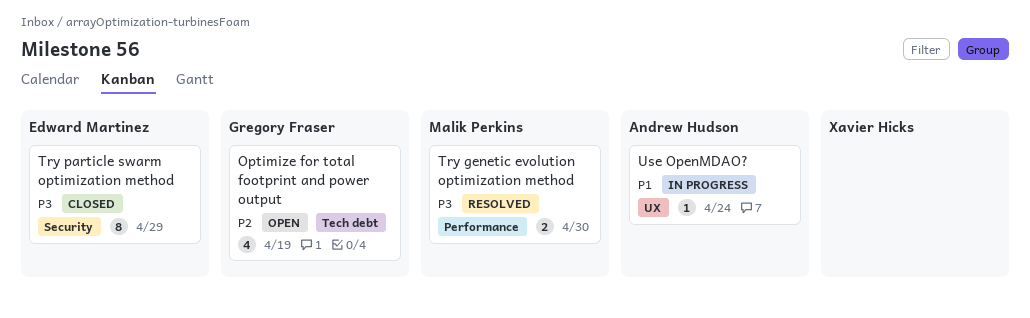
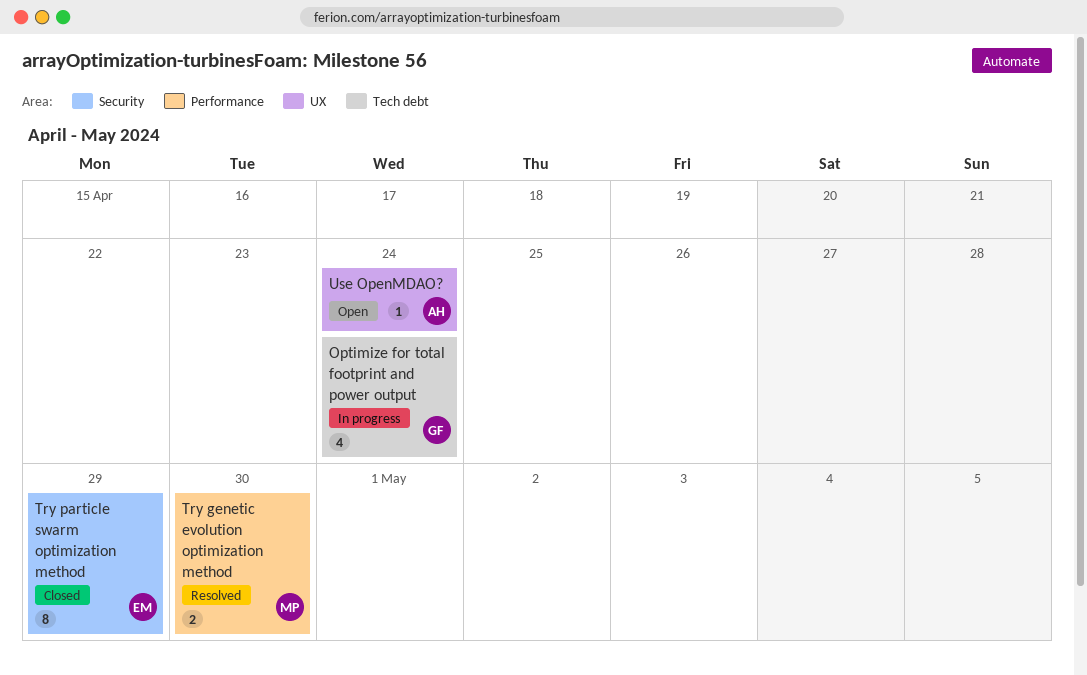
Optimize for total footprint and power output, status: Open -> In progress
Optimize for total footprint and power output, due: Apr 19 -> Apr 24
Use OpenMDAO?, status: In progress -> Open

